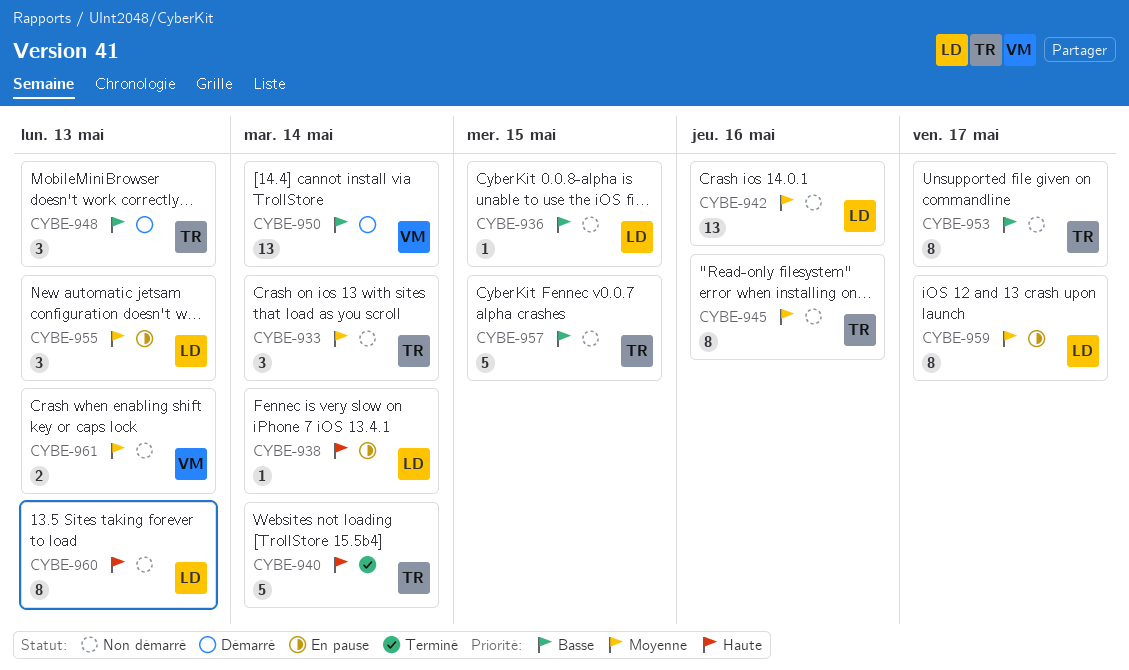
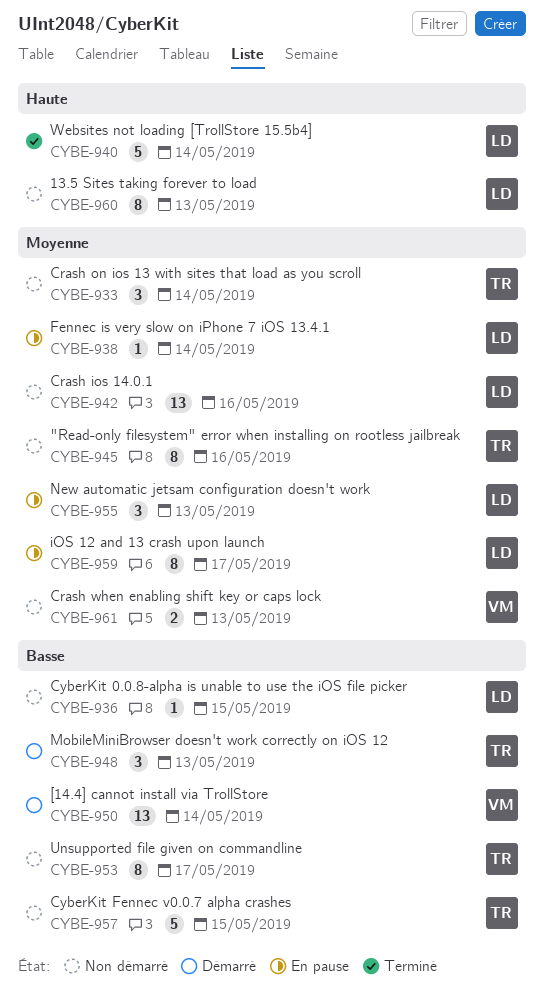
CYBE-938, priority: Haute -> Moyenne
CYBE-940, owner: TR -> LD

